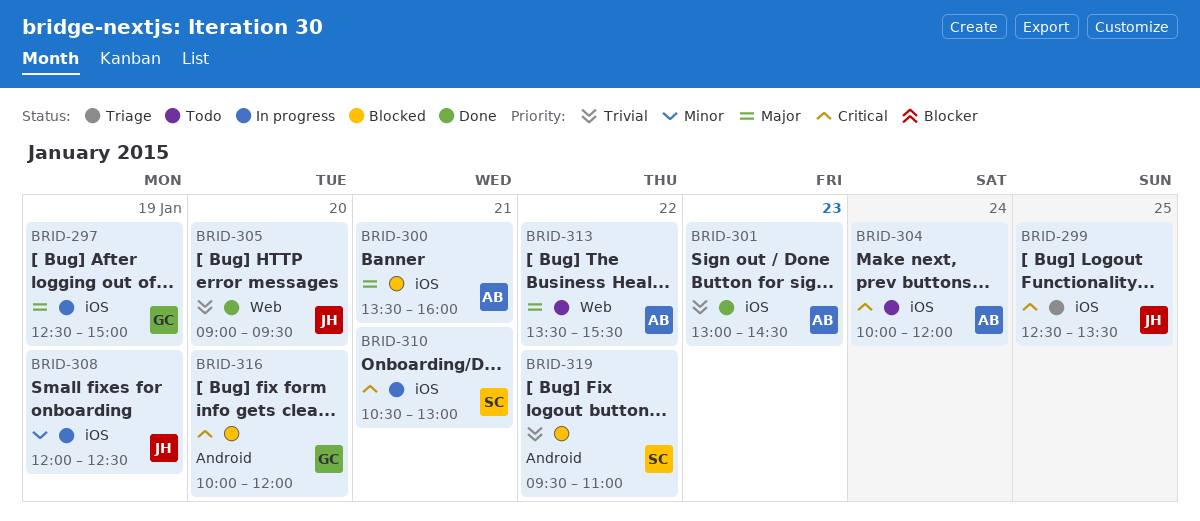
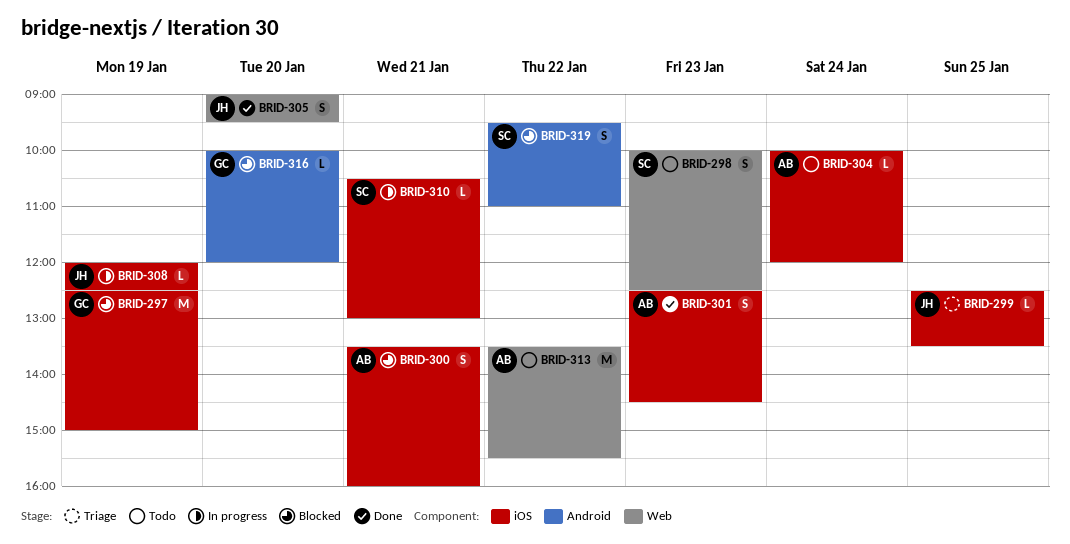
BRID-297, status: In progress -> Blocked
BRID-298: none -> present
BRID-301, begins: 13:00 -> 12:30

